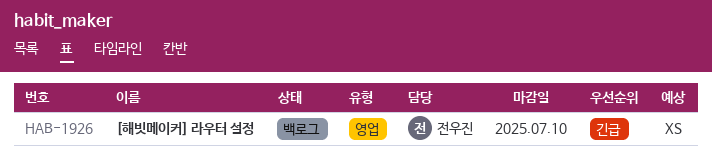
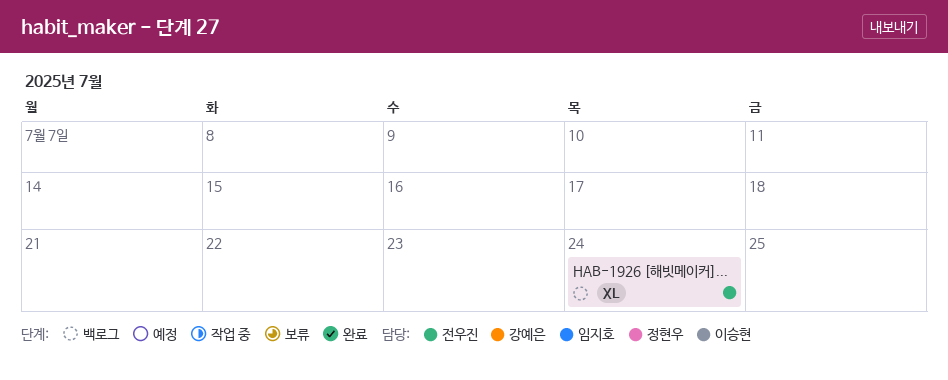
HAB-1926, estimate: XS -> XL
HAB-1926, due: Jul 10 -> Jul 24

